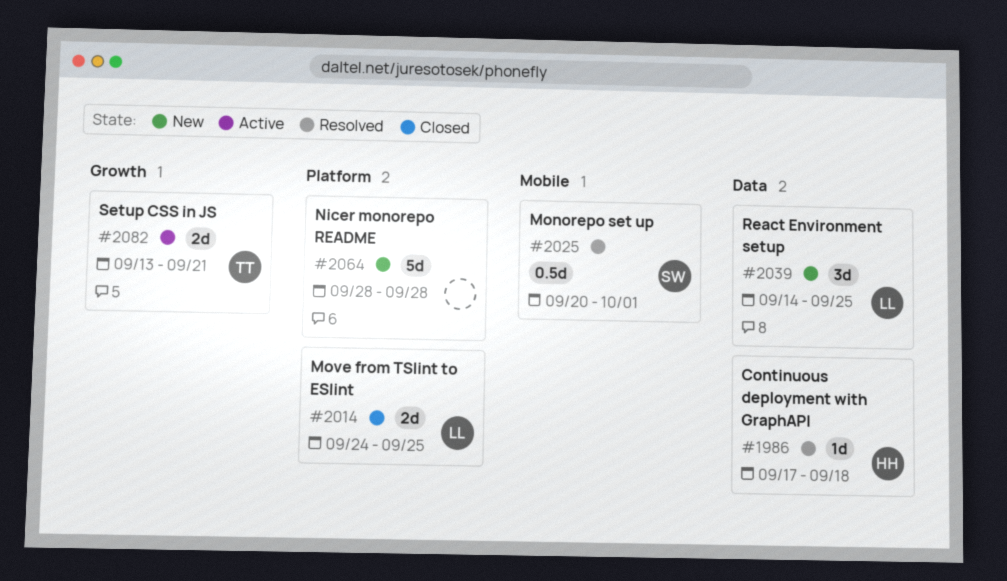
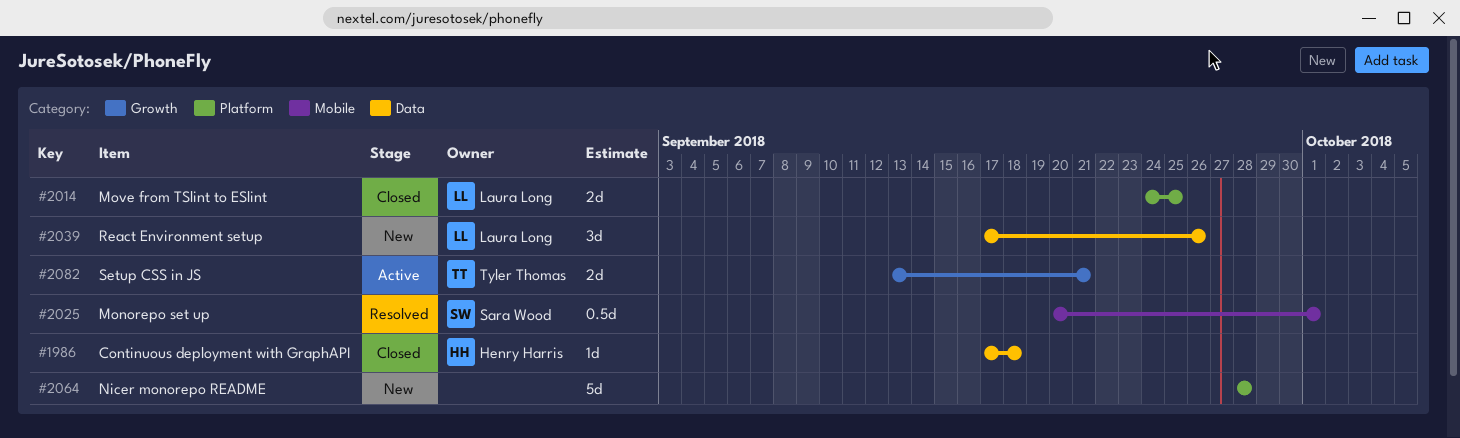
#1986, status: Resolved -> Closed
#2039, start: Sep 14 -> Sep 17
#2039, due: Sep 25 -> Sep 26

